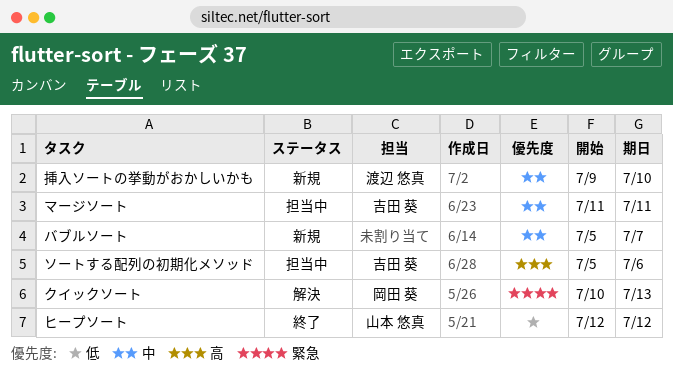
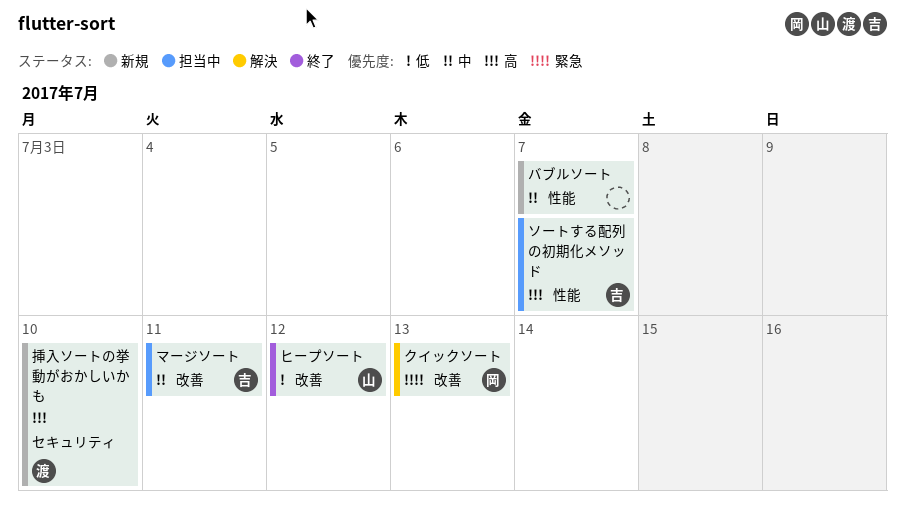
ソートする配列の初期化メソッド, due: Jul 6 -> Jul 7
挿入ソートの挙動がおかしいかも, priority: 中 -> 高

